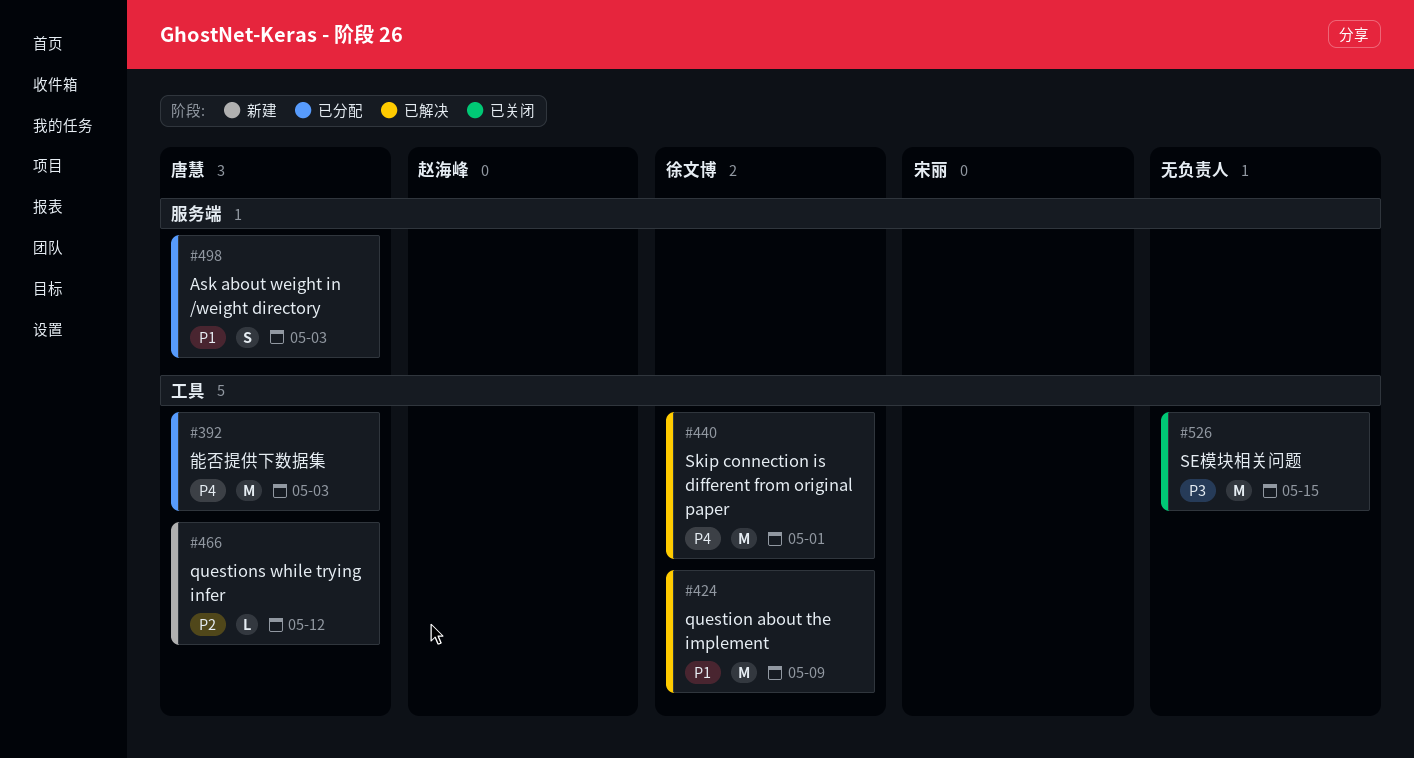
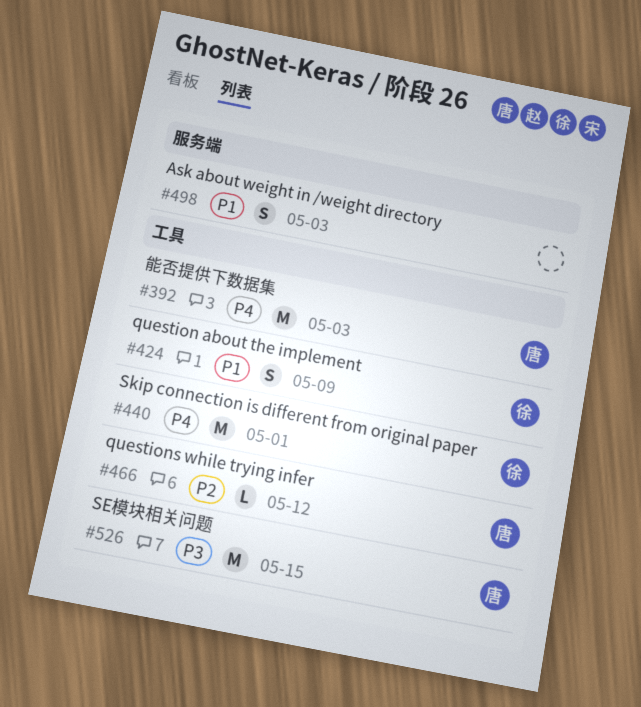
#424, estimate: M -> S
#498, owner: 唐慧 -> none
#526, owner: none -> 唐慧

